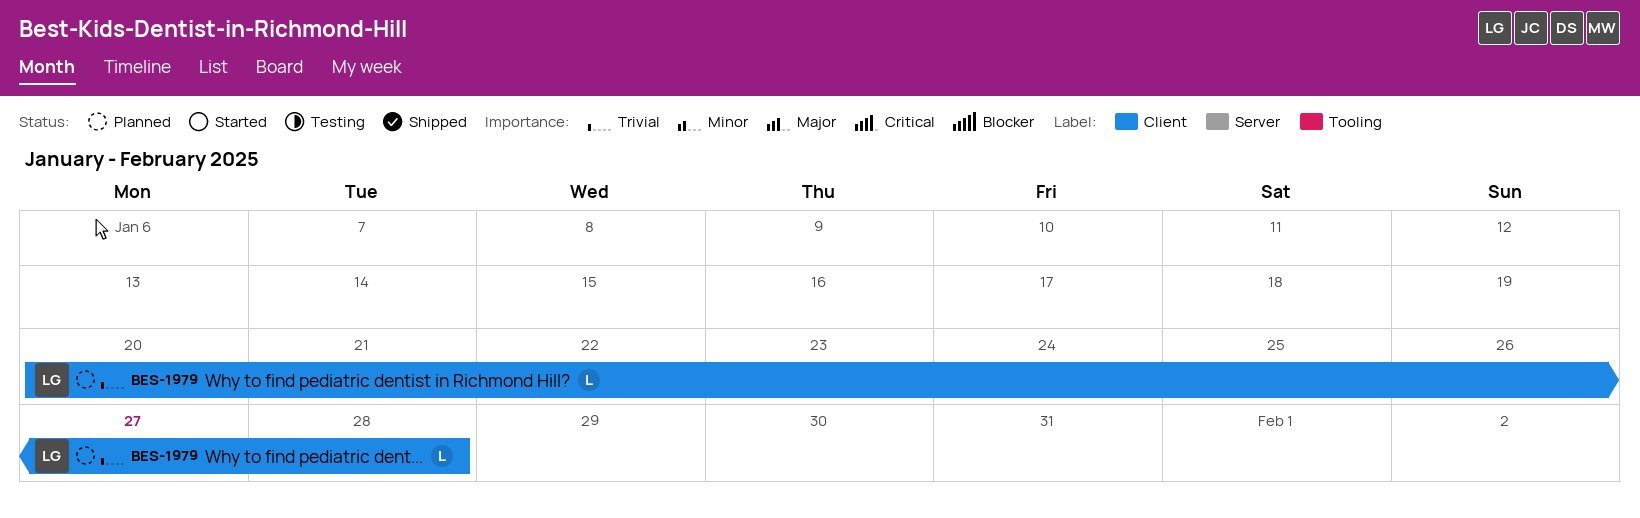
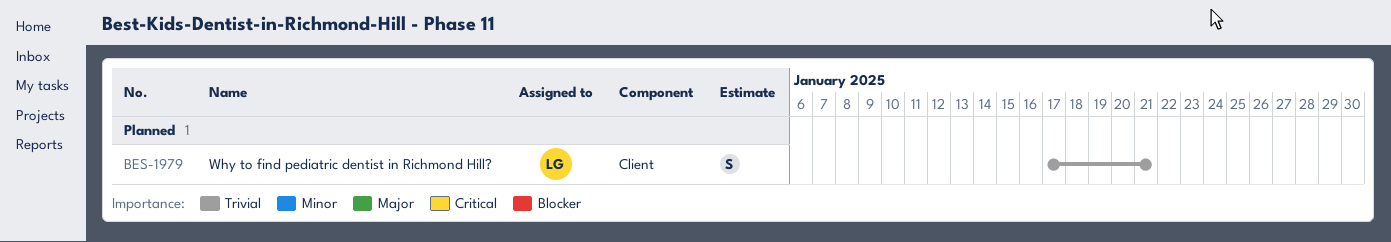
BES-1979, estimate: L -> S
BES-1979, start: Jan 20 -> Jan 17
BES-1979, due: Jan 28 -> Jan 21

